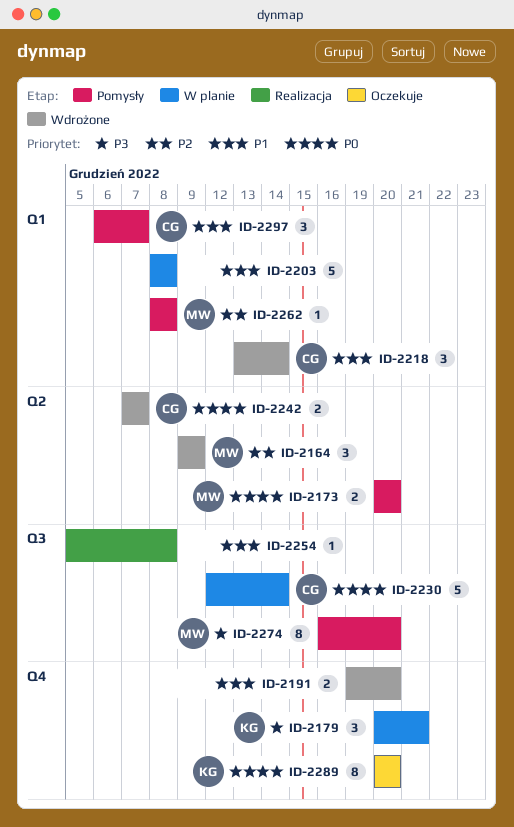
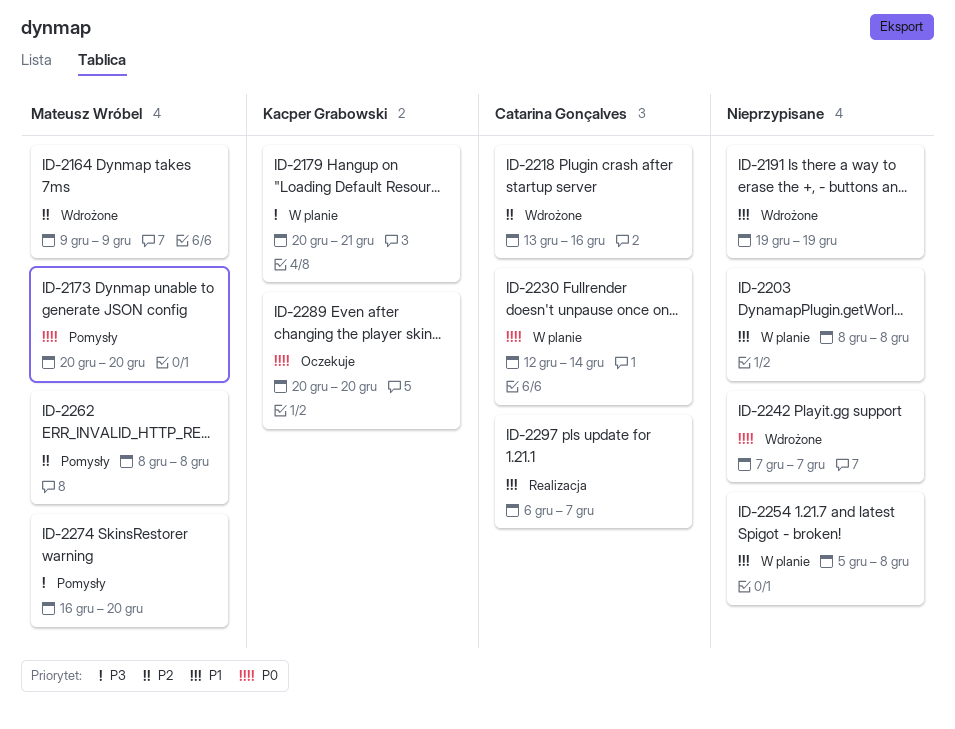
ID-2191, due: Dec 20 -> Dec 19
ID-2218, priority: P1 -> P2
ID-2218, due: Dec 14 -> Dec 16
ID-2242, owner: Catarina Gonçalves -> none
ID-2254, status: Realizacja -> W planie
ID-2297, status: Pomysły -> Realizacja

